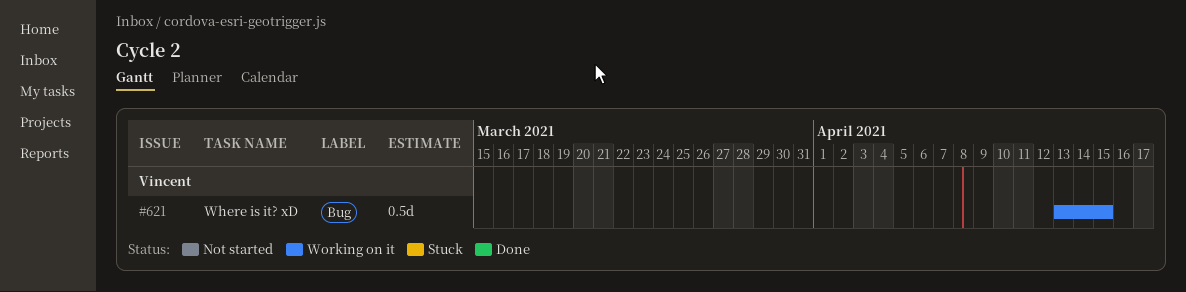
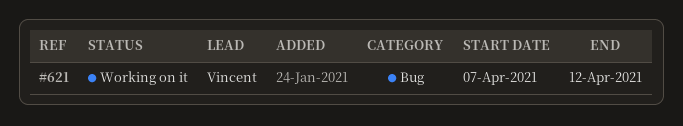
#621, start: Apr 13 -> Apr 7
#621, due: Apr 15 -> Apr 12

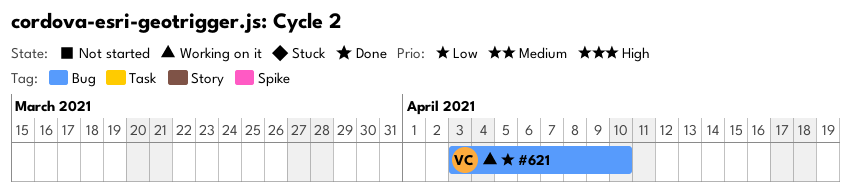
#621, start: Apr 7 -> Apr 3
#621, due: Apr 12 -> Apr 10

